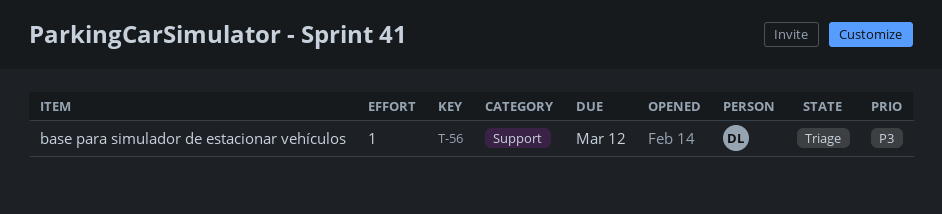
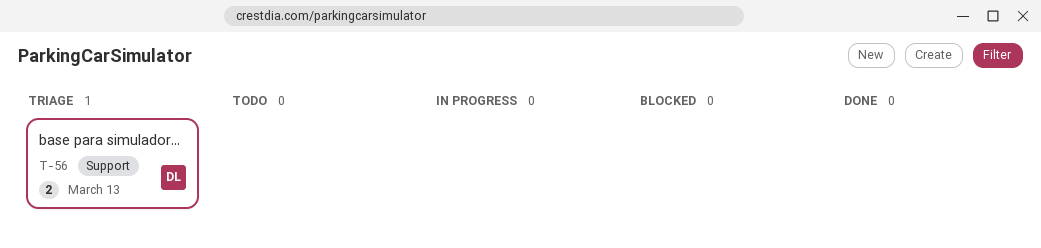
T-56, estimate: 1 -> 2
T-56, due: Mar 12 -> Mar 13

